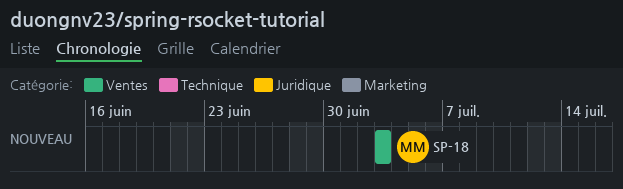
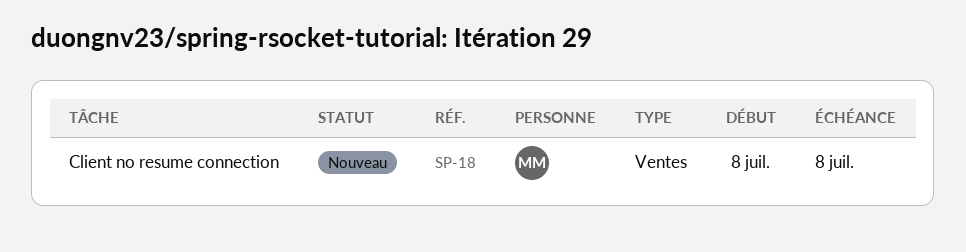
SP-18, start: Jul 3 -> Jul 8
SP-18, due: Jul 3 -> Jul 8

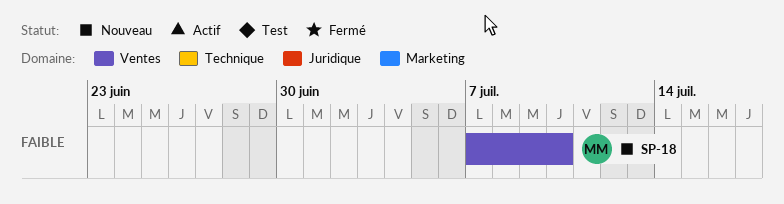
SP-18, start: Jul 8 -> Jul 7
SP-18, due: Jul 8 -> Jul 10

